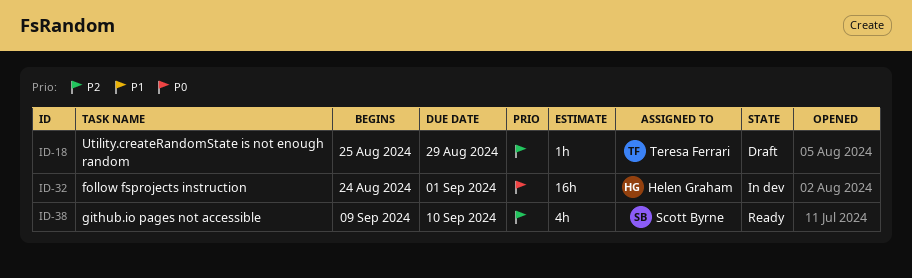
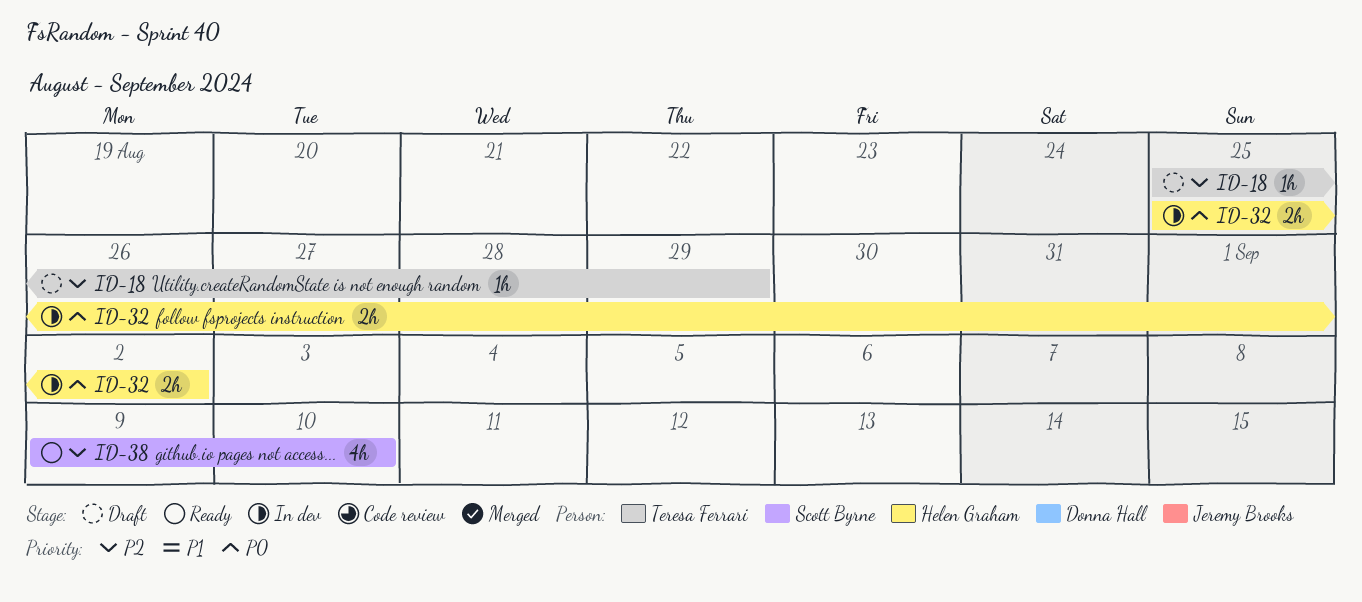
ID-32, estimate: 16h -> 2h
ID-32, start: Aug 24 -> Aug 25
ID-32, due: Sep 1 -> Sep 2

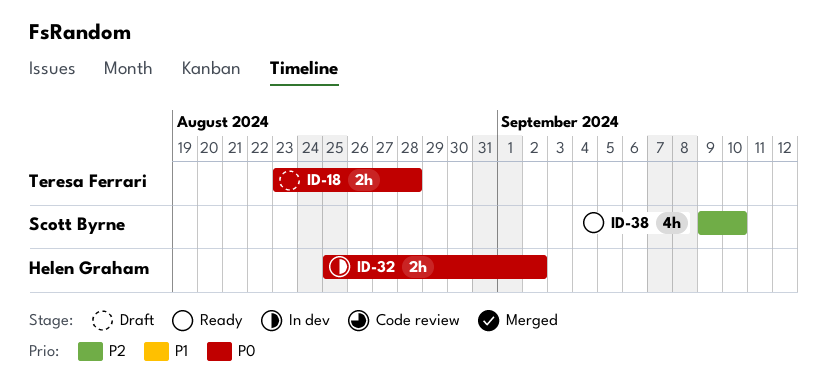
ID-18, priority: P2 -> P0
ID-18, estimate: 1h -> 2h
ID-18, start: Aug 25 -> Aug 23
ID-18, due: Aug 29 -> Aug 28

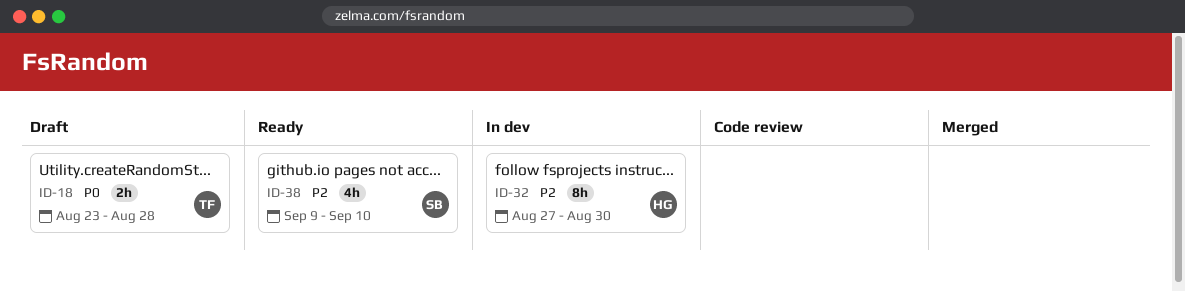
ID-32, priority: P0 -> P2
ID-32, estimate: 2h -> 8h
ID-32, start: Aug 25 -> Aug 27
ID-32, due: Sep 2 -> Aug 30

